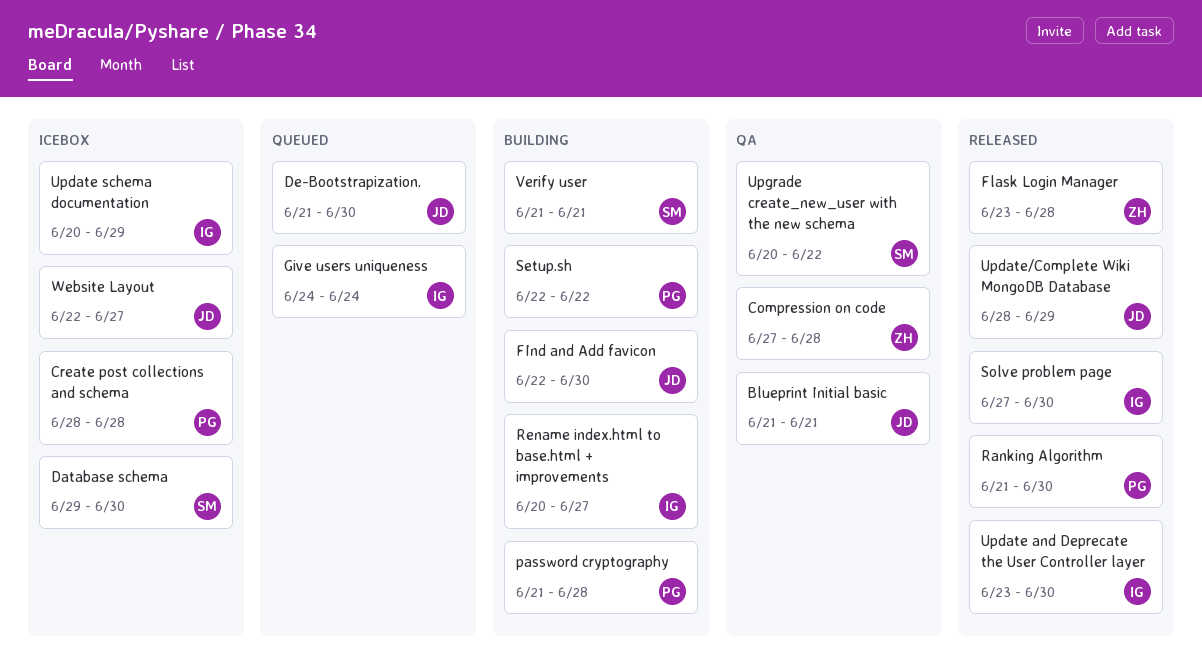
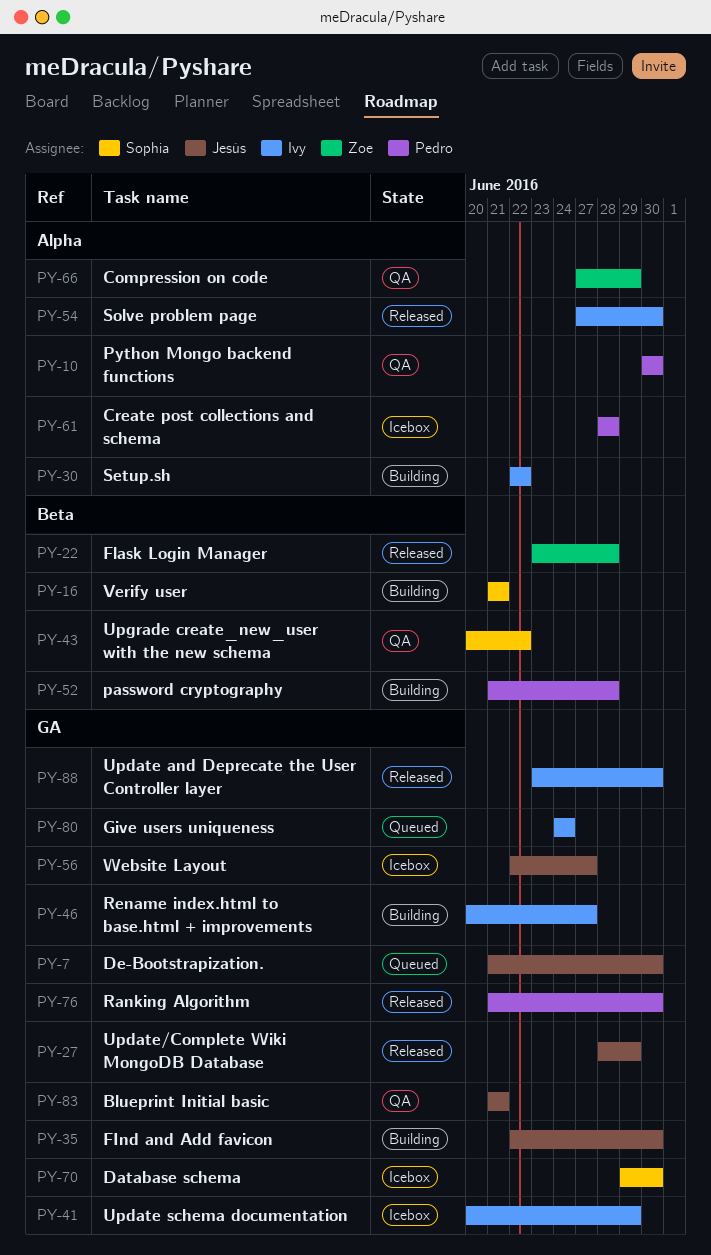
Compression on code, due: Jun 28 -> Jun 29
Python Mongo backend functions: none -> present
Setup.sh, owner: Pedro -> Ivy

